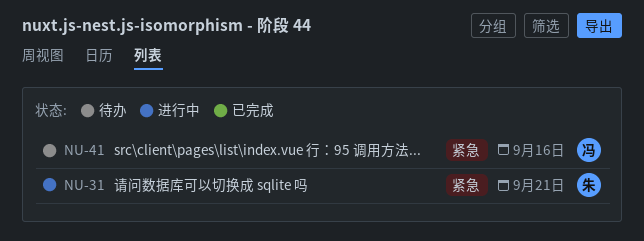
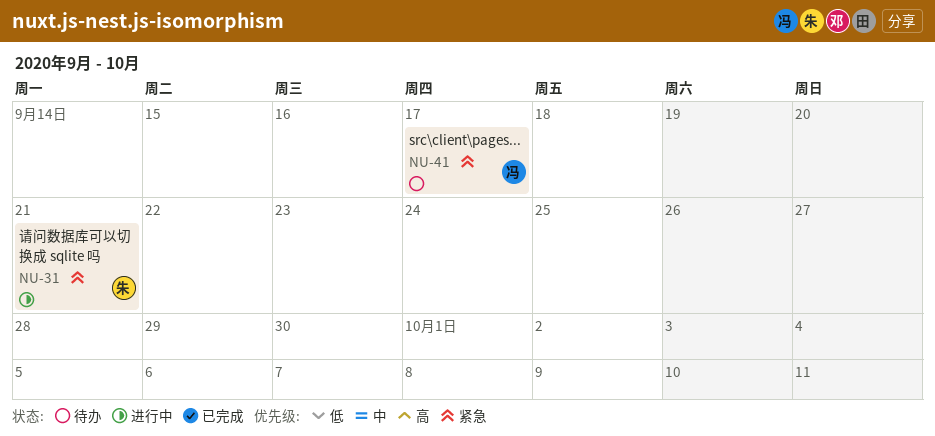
NU-41, due: Sep 16 -> Sep 17

